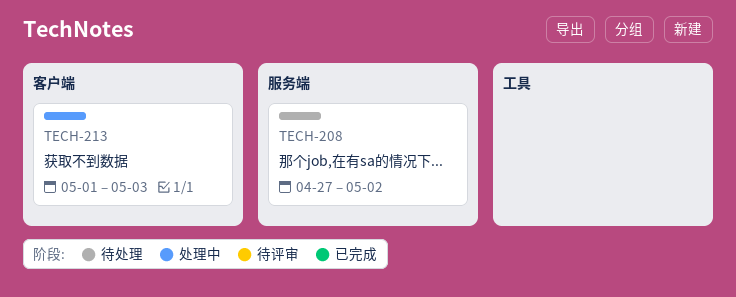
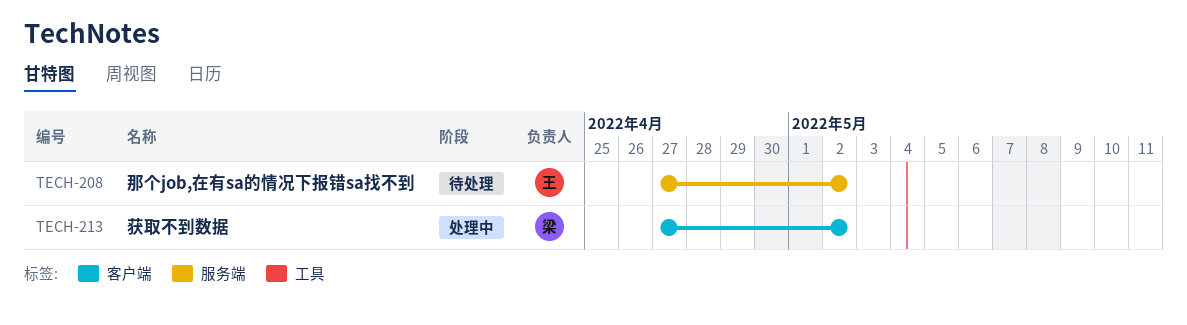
TECH-213, start: May 1 -> Apr 27
TECH-213, due: May 3 -> May 2

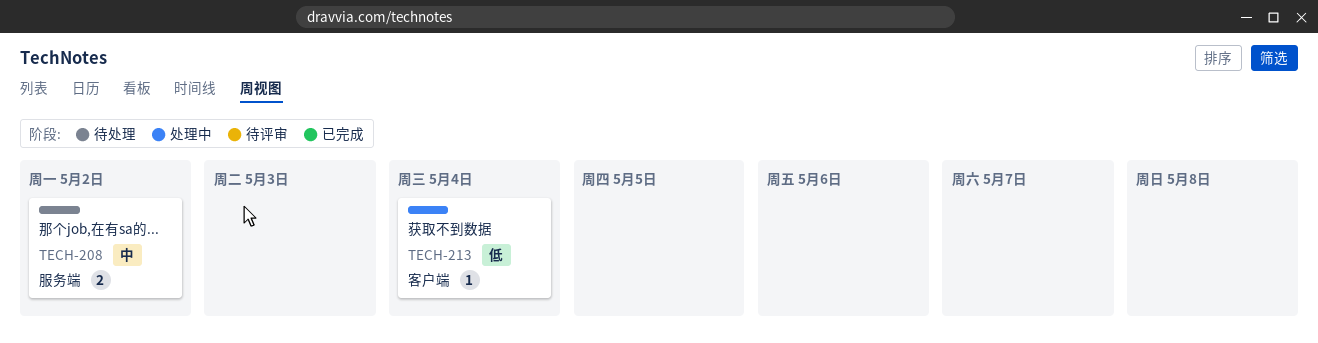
TECH-213, due: May 2 -> May 4

